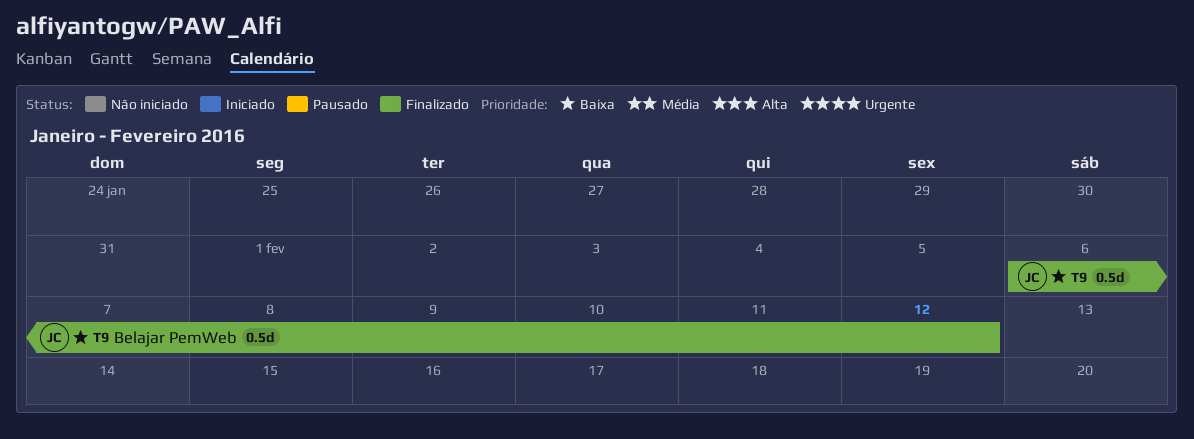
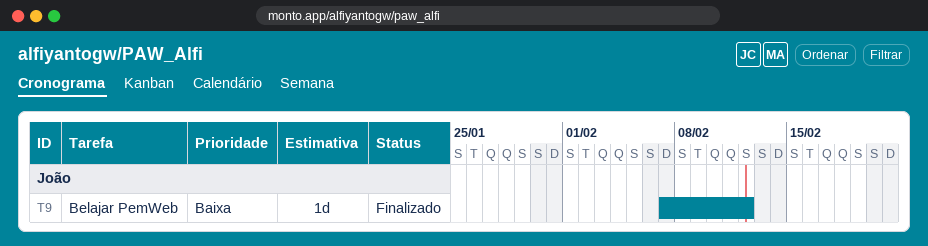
T9, estimate: 0.5d -> 1d
T9, start: Feb 6 -> Feb 7

